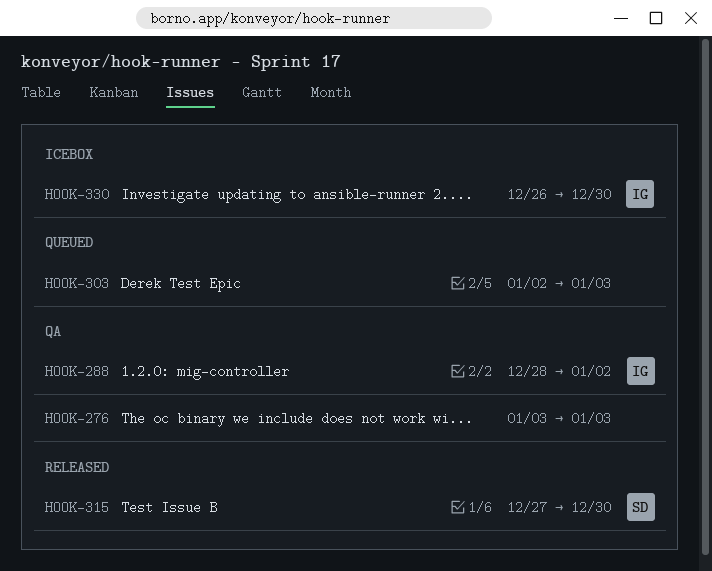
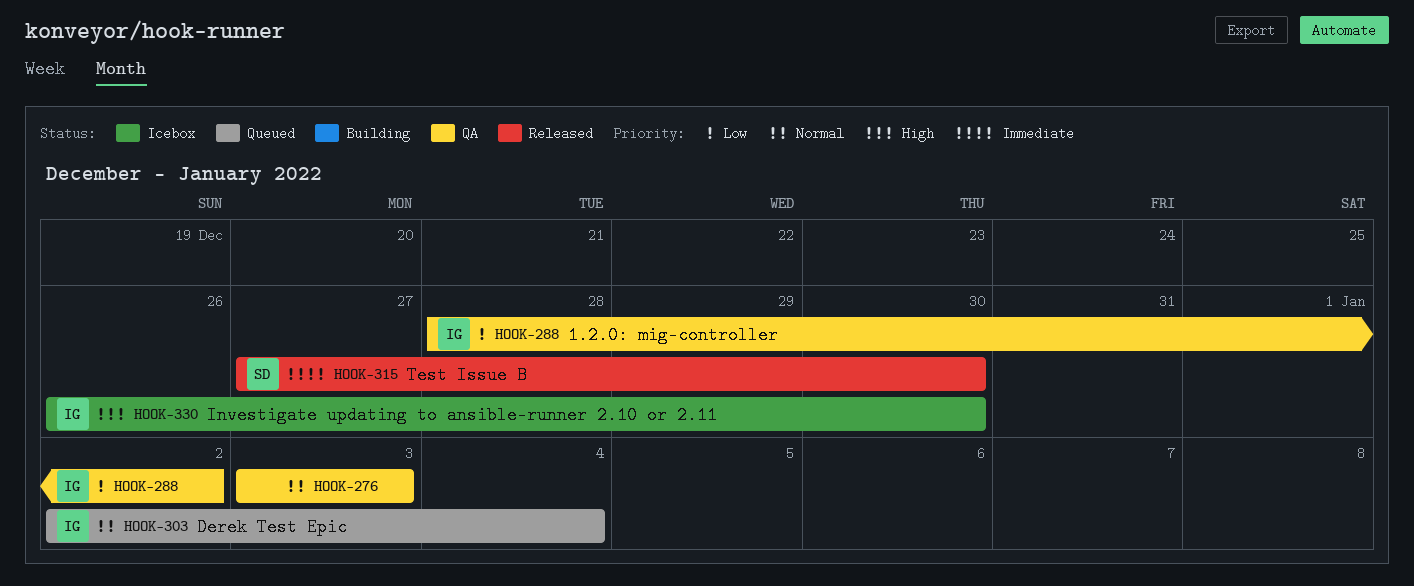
HOOK-303, owner: none -> IG
HOOK-303, due: Jan 3 -> Jan 4

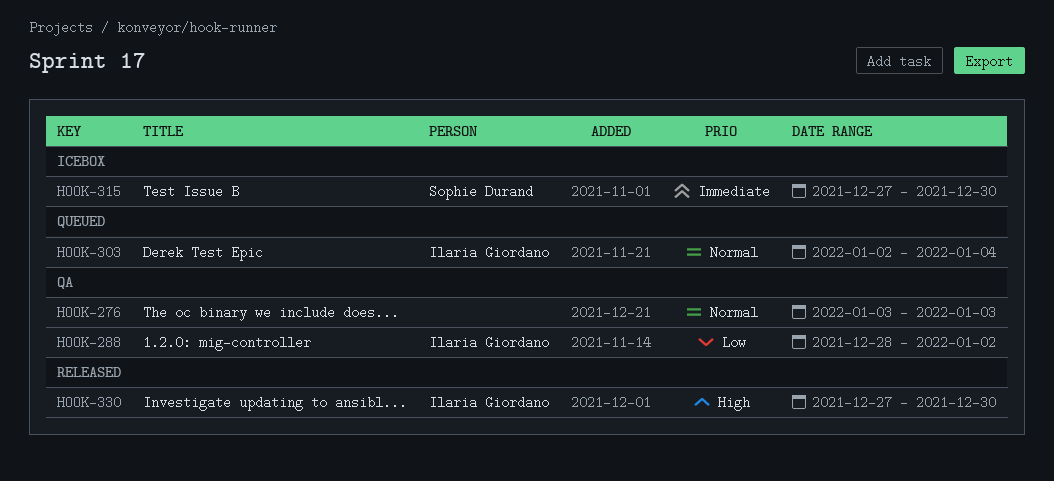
HOOK-315, status: Released -> Icebox
HOOK-330, status: Icebox -> Released
HOOK-330, start: Dec 26 -> Dec 27

